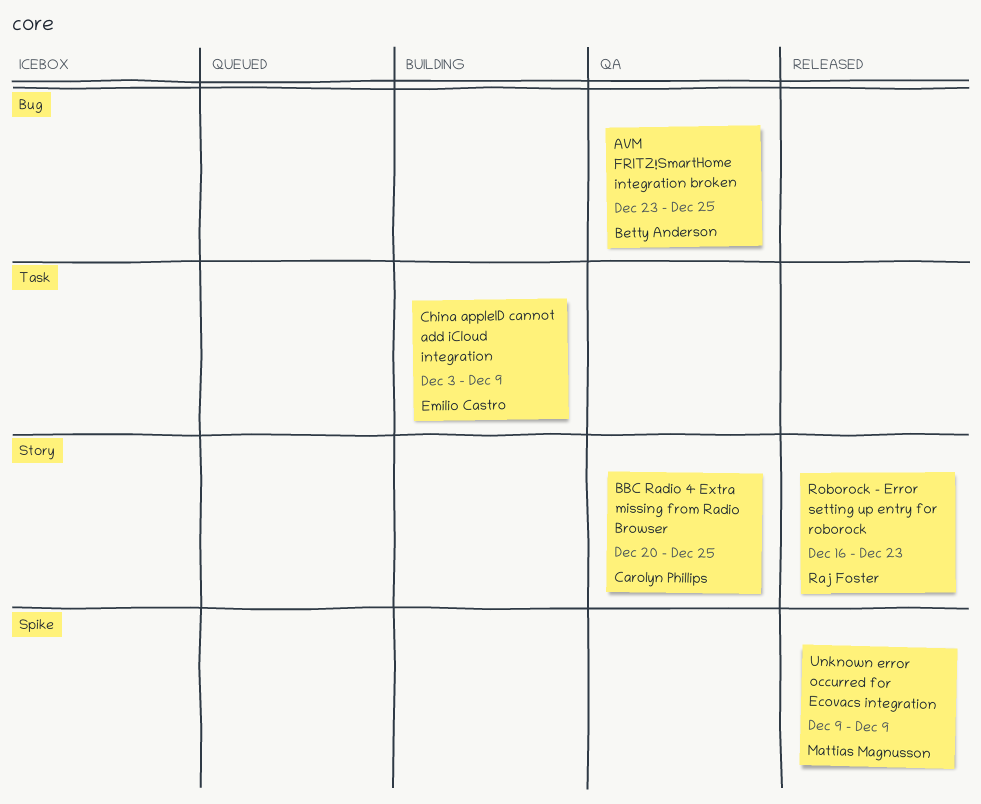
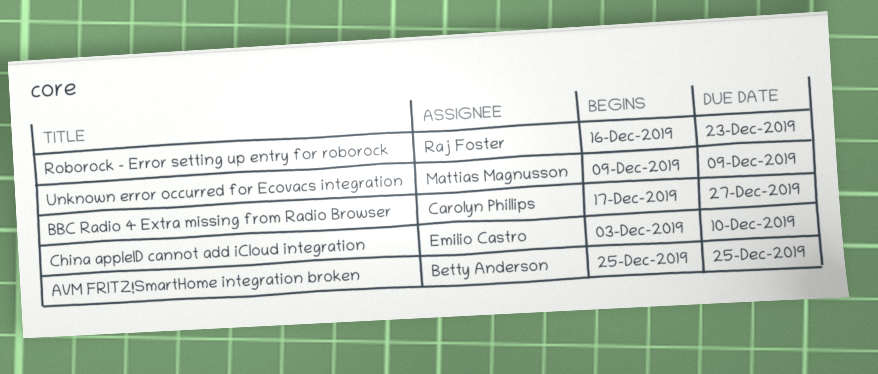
AVM FRITZ!SmartHome integration broken, start: Dec 23 -> Dec 25
BBC Radio 4 Extra missing from Radio Browser, start: Dec 20 -> Dec 17
BBC Radio 4 Extra missing from Radio Browser, due: Dec 25 -> Dec 27
China appleID cannot add iCloud integration, due: Dec 9 -> Dec 10

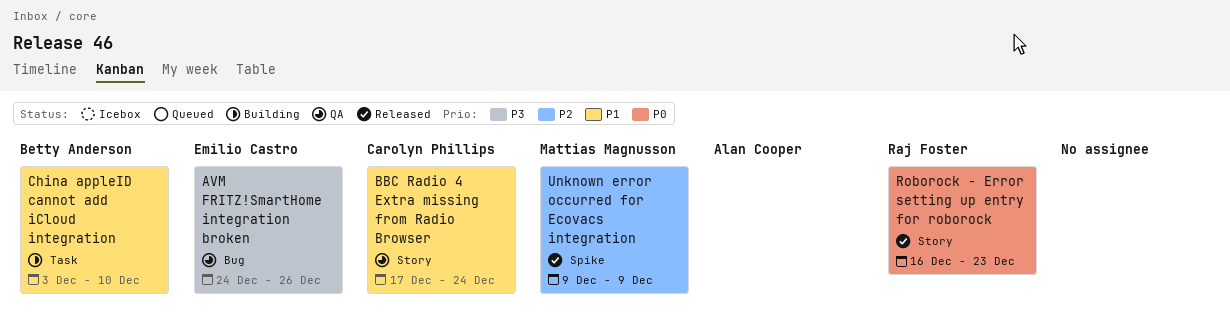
AVM FRITZ!SmartHome integration broken, owner: Betty Anderson -> Emilio Castro
AVM FRITZ!SmartHome integration broken, start: Dec 25 -> Dec 24
AVM FRITZ!SmartHome integration broken, due: Dec 25 -> Dec 26
BBC Radio 4 Extra missing from Radio Browser, due: Dec 27 -> Dec 24
China appleID cannot add iCloud integration, owner: Emilio Castro -> Betty Anderson

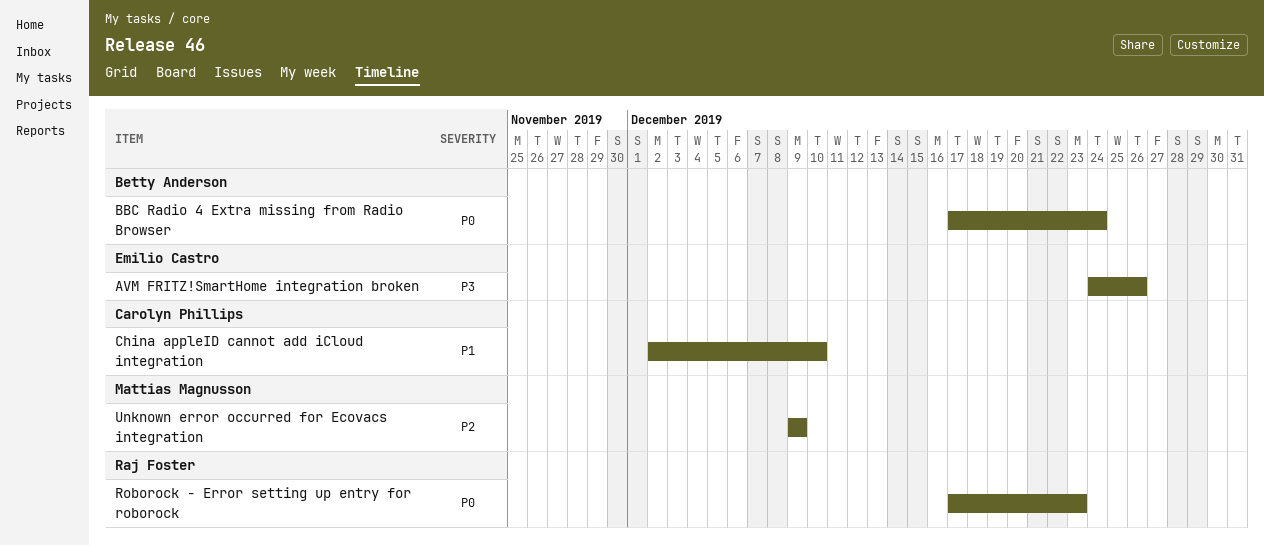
BBC Radio 4 Extra missing from Radio Browser, owner: Carolyn Phillips -> Betty Anderson
BBC Radio 4 Extra missing from Radio Browser, priority: P1 -> P0
China appleID cannot add iCloud integration, owner: Betty Anderson -> Carolyn Phillips
China appleID cannot add iCloud integration, start: Dec 3 -> Dec 2
Roborock - Error setting up entry for roborock, start: Dec 16 -> Dec 17

